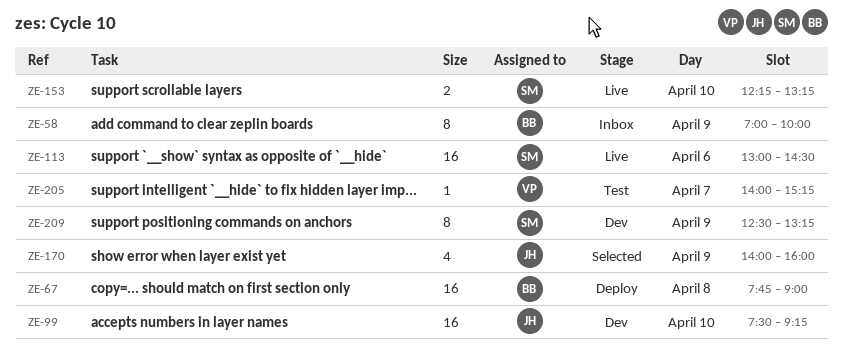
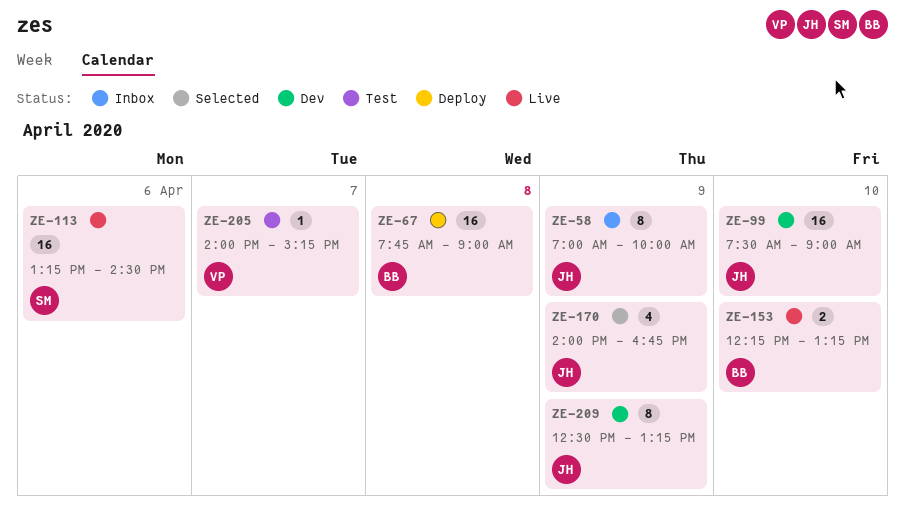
ZE-58, owner: BB -> JH
ZE-99, ends: 09:15 -> 09:00
ZE-113, begins: 13:00 -> 13:15
ZE-153, owner: SM -> BB
ZE-170, ends: 16:00 -> 16:45
ZE-209, owner: SM -> JH

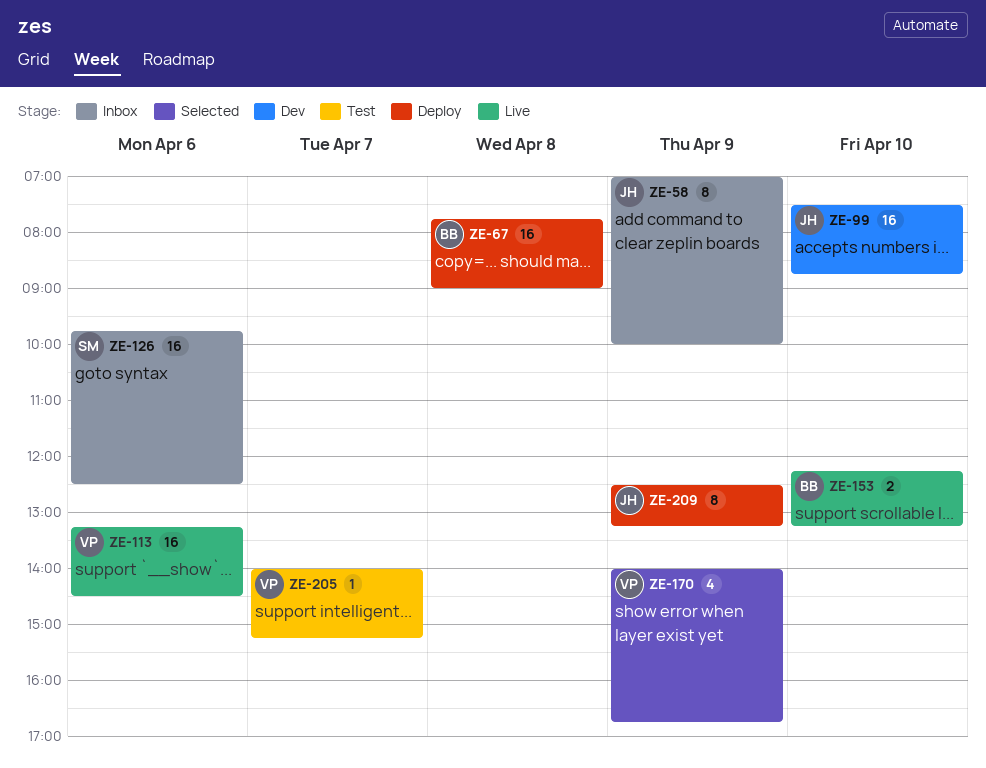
ZE-99, ends: 09:00 -> 08:45
ZE-113, owner: SM -> VP
ZE-126: none -> present
ZE-170, owner: JH -> VP
ZE-209, status: Dev -> Deploy

